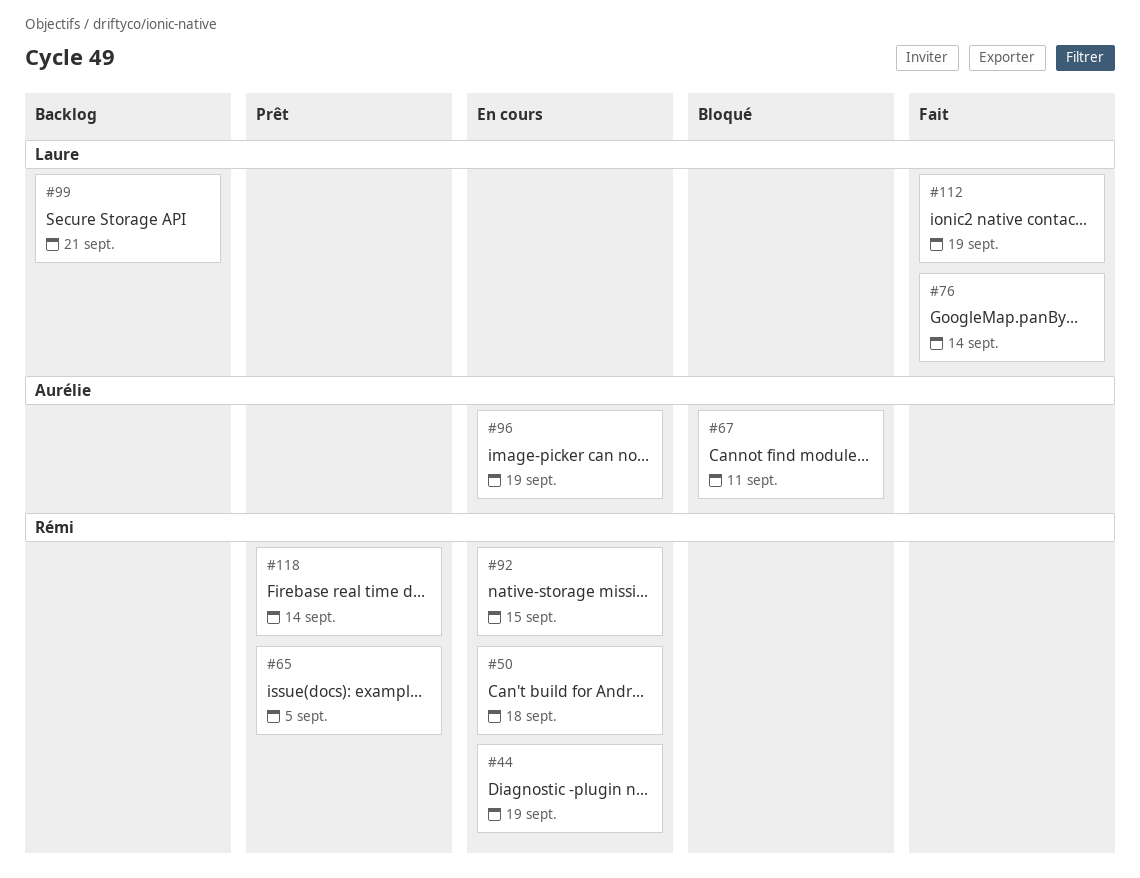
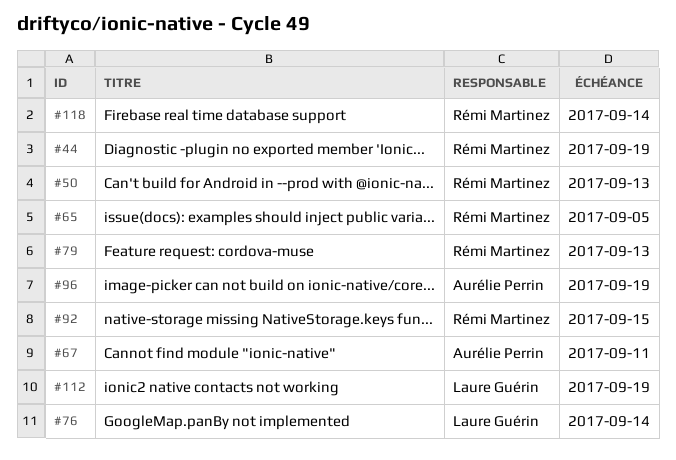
#50, due: Sep 18 -> Sep 13
#79: none -> present
#99: present -> none

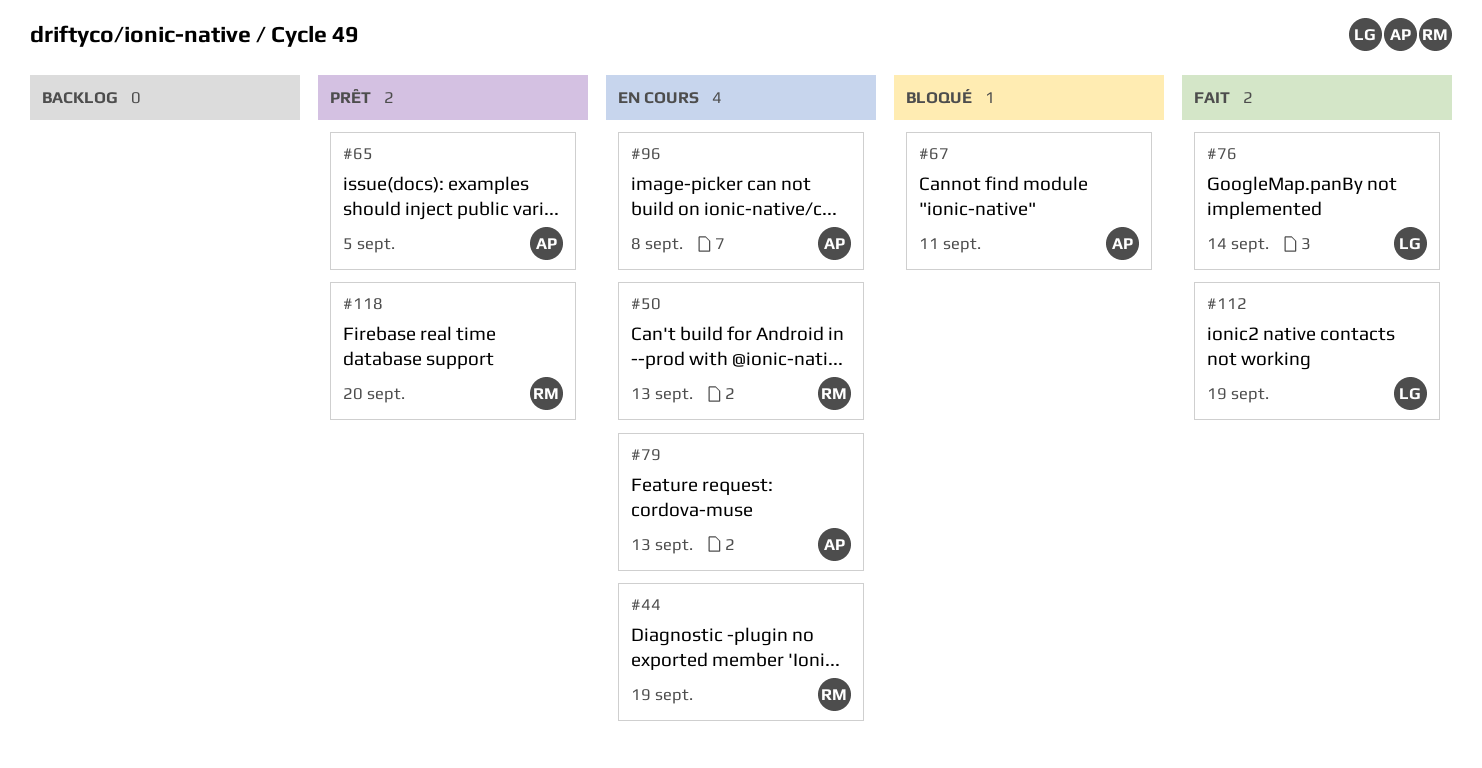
#65, owner: Rémi Martinez -> Aurélie Perrin
#79, owner: Rémi Martinez -> Aurélie Perrin
#92: present -> none
#96, due: Sep 19 -> Sep 8
#118, due: Sep 14 -> Sep 20

